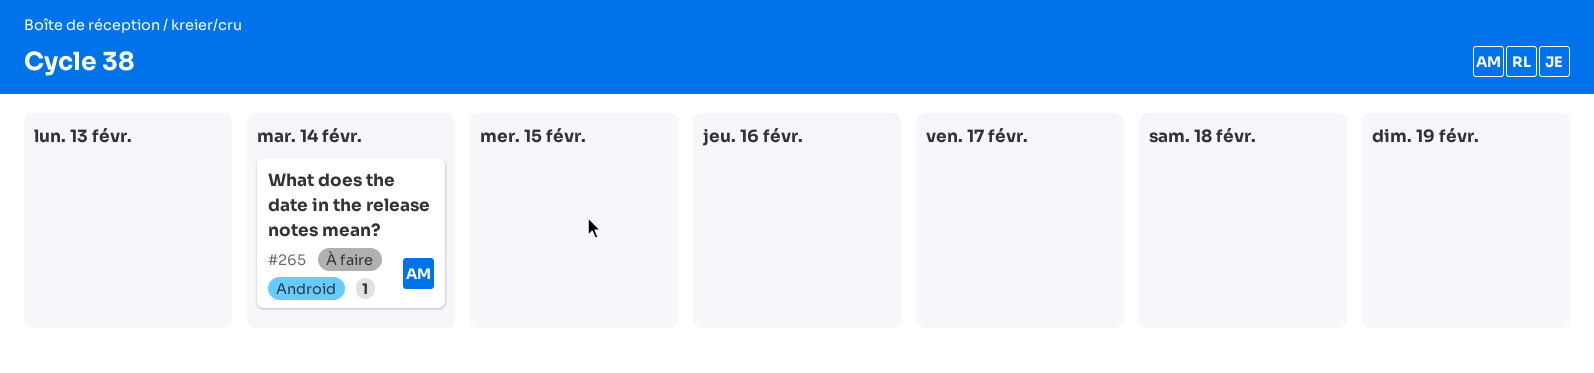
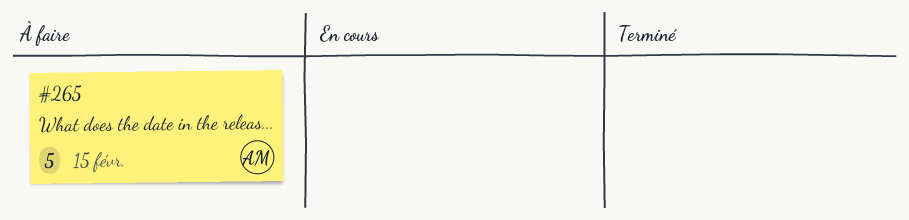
#265, estimate: 1 -> 5
#265, due: Feb 14 -> Feb 15

